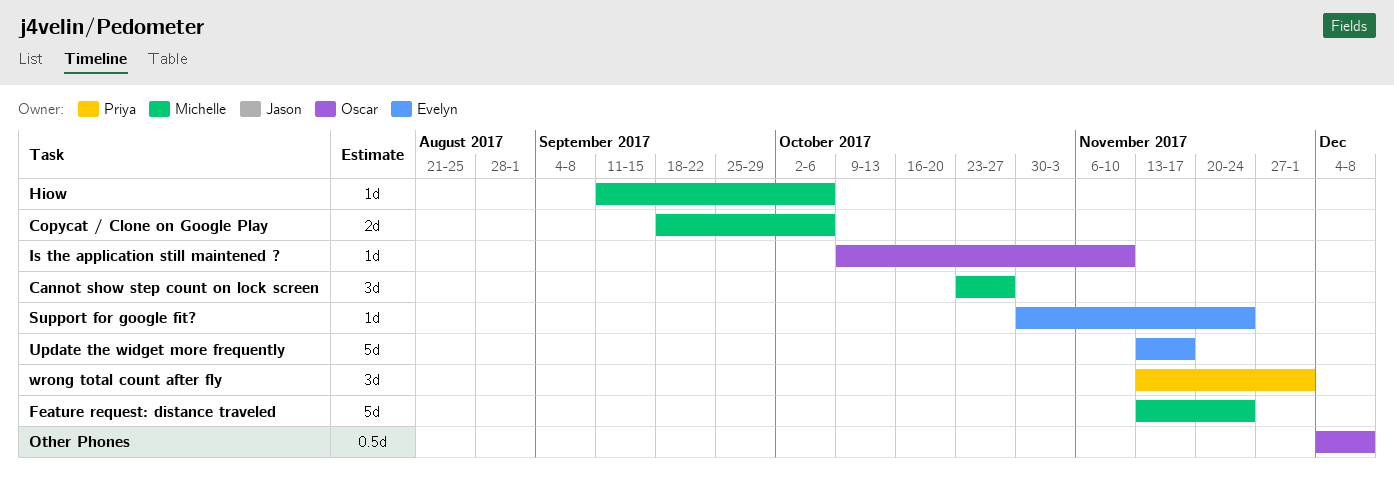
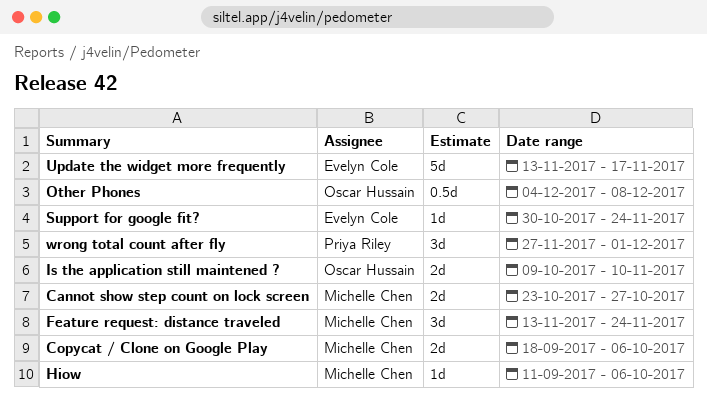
Cannot show step count on lock screen, estimate: 3d -> 2d
Feature request: distance traveled, estimate: 5d -> 3d
Is the application still maintened ?, estimate: 1d -> 2d
wrong total count after fly, start: Nov 13 -> Nov 27

